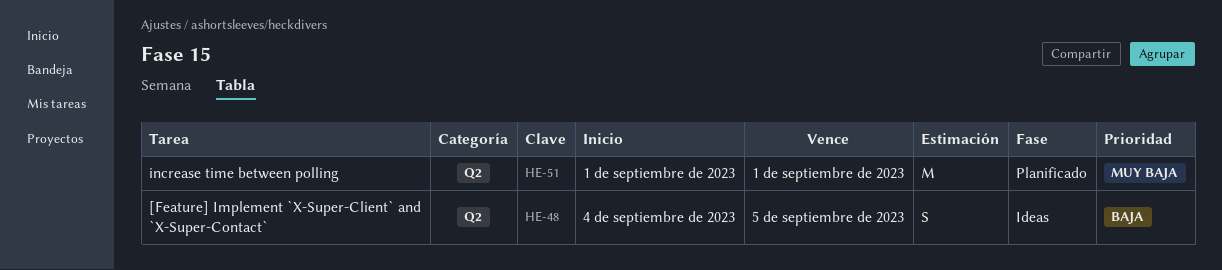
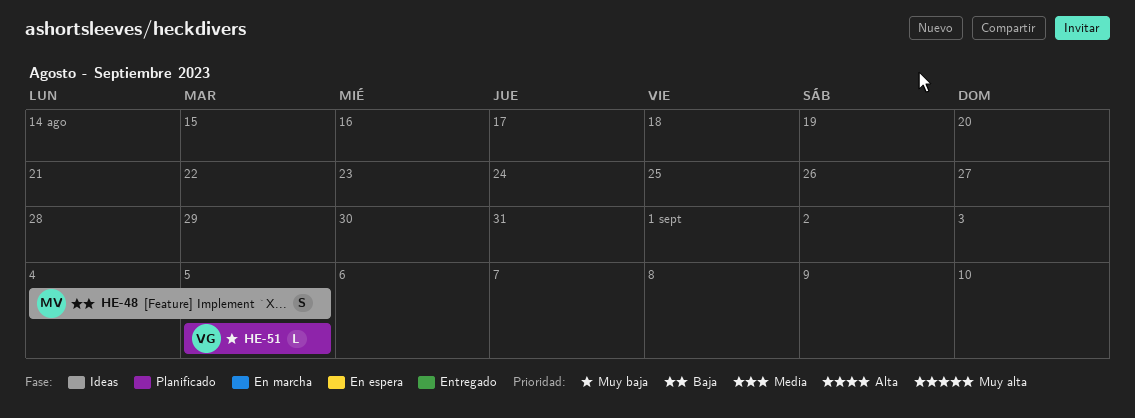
HE-51, estimate: M -> L
HE-51, start: Sep 1 -> Sep 5
HE-51, due: Sep 1 -> Sep 5

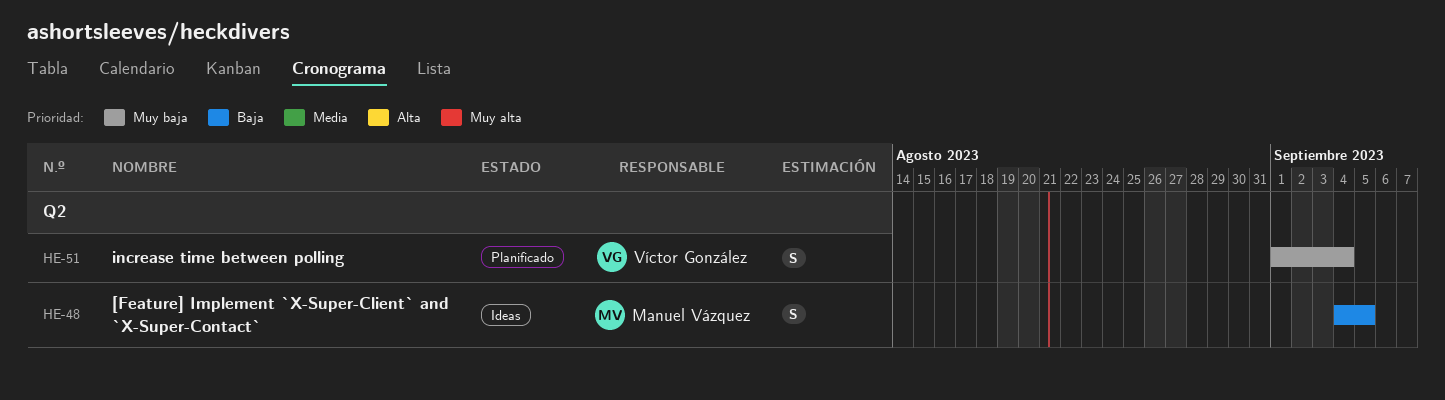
HE-51, estimate: L -> S
HE-51, start: Sep 5 -> Sep 1
HE-51, due: Sep 5 -> Sep 4

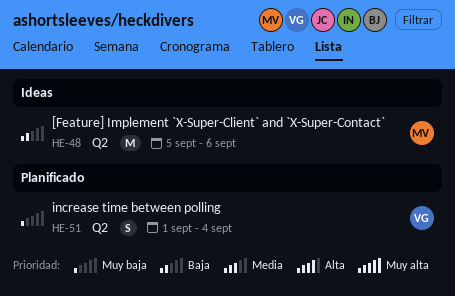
HE-48, estimate: S -> M
HE-48, start: Sep 4 -> Sep 5
HE-48, due: Sep 5 -> Sep 6

